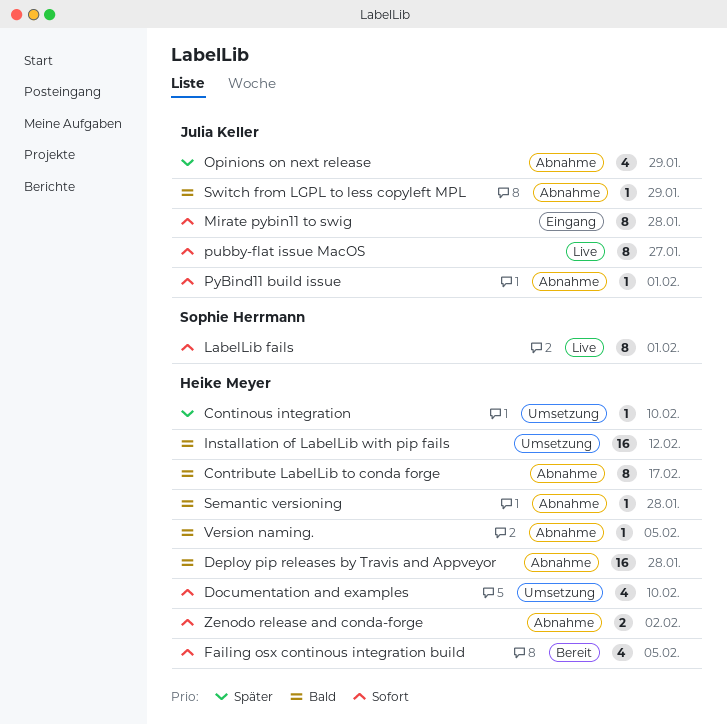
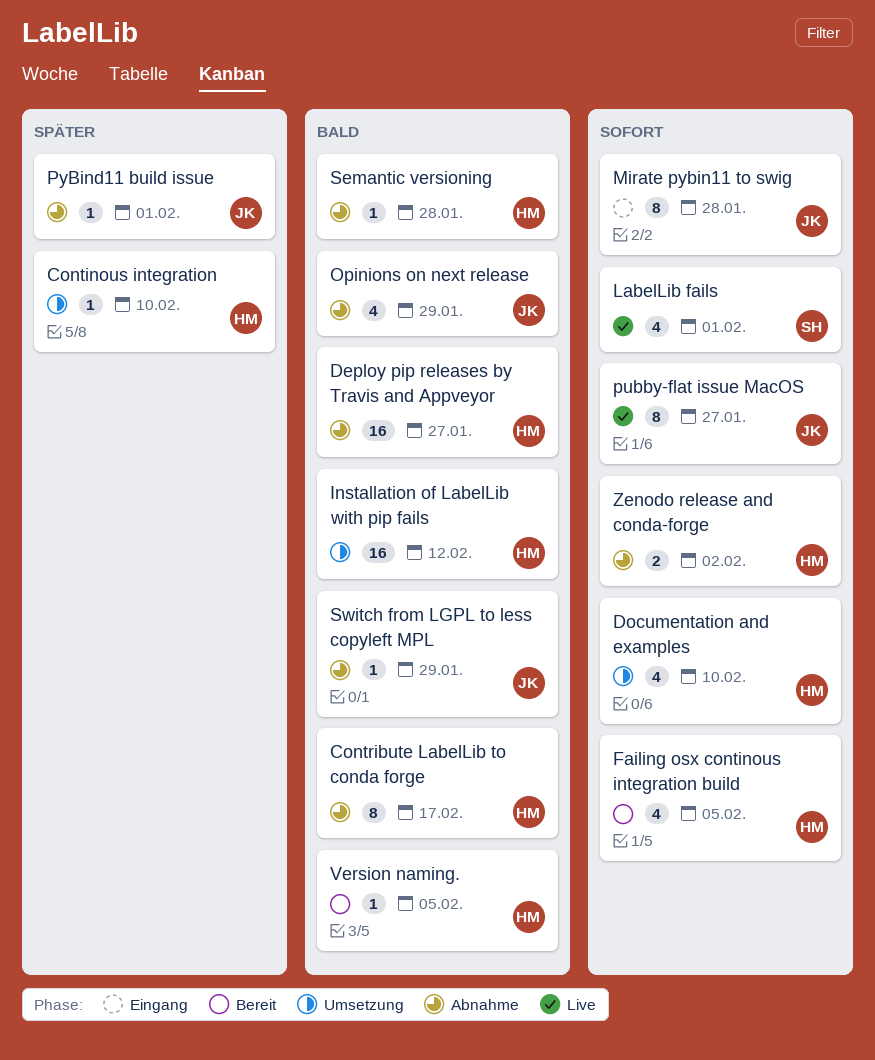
Deploy pip releases by Travis and Appveyor, due: Jan 28 -> Jan 27
LabelLib fails, estimate: 8 -> 4
Opinions on next release, priority: Später -> Bald
PyBind11 build issue, priority: Sofort -> Später
Version naming., status: Abnahme -> Bereit

